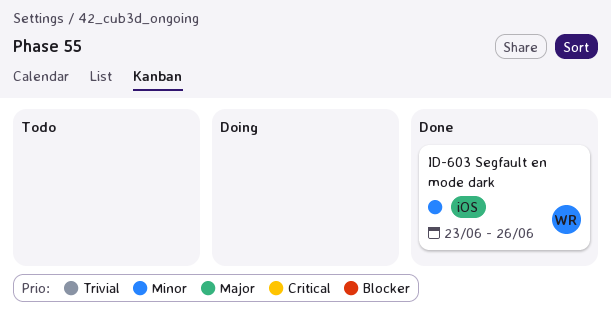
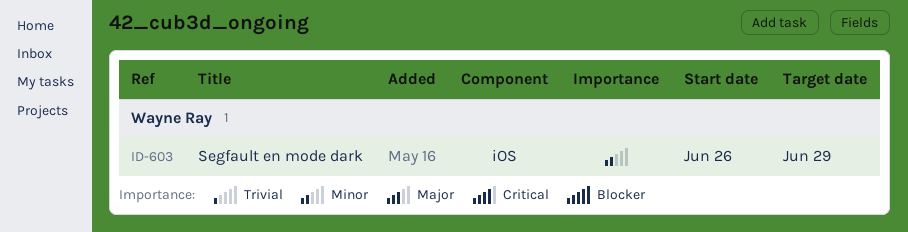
ID-603, start: Jun 23 -> Jun 26
ID-603, due: Jun 26 -> Jun 29

